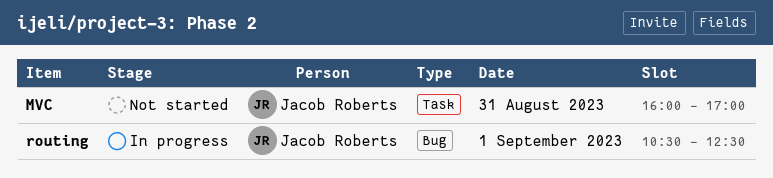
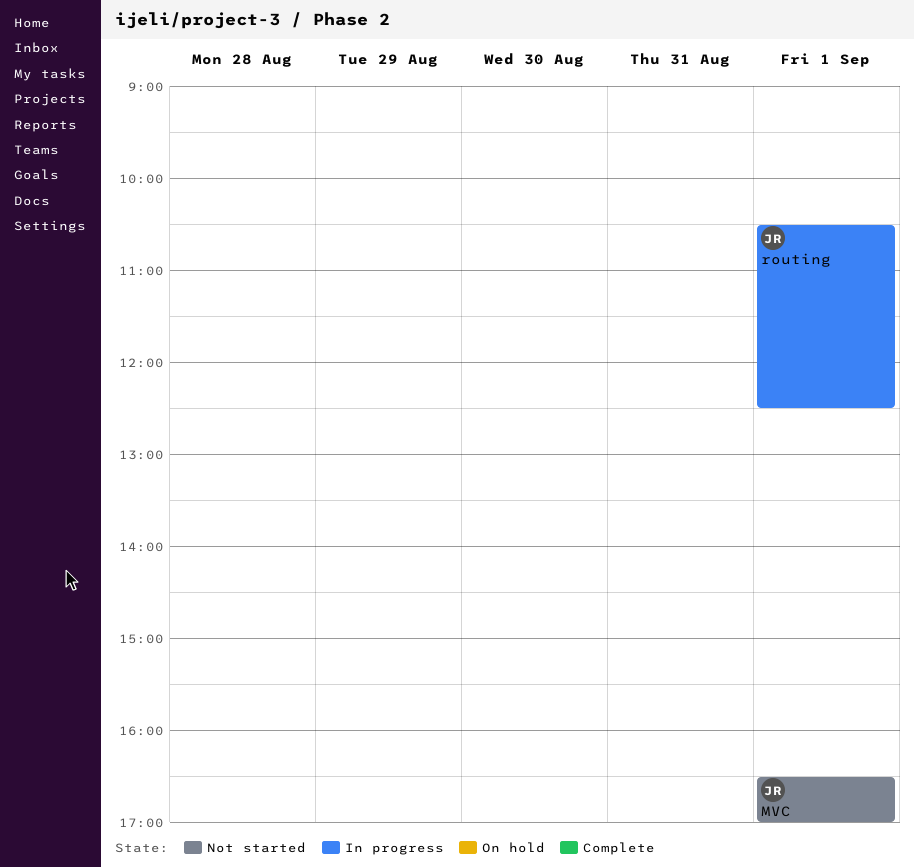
MVC, day: Aug 31 -> Sep 1
MVC, begins: 16:00 -> 16:30

